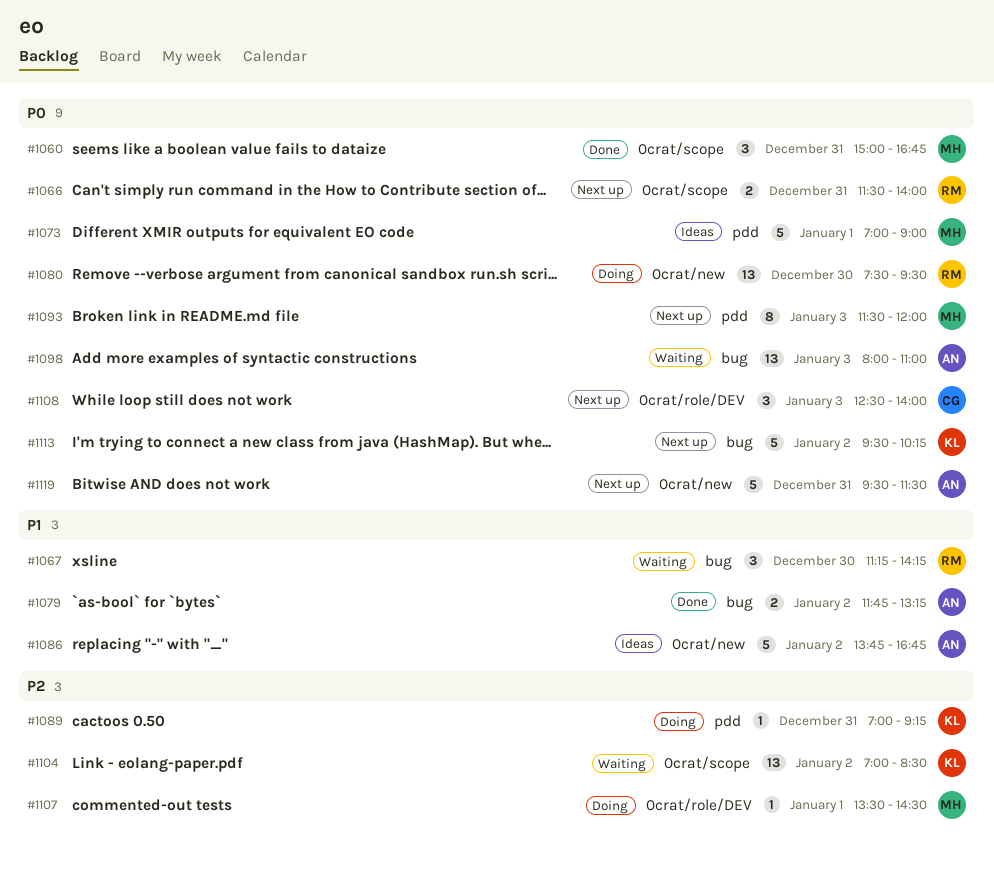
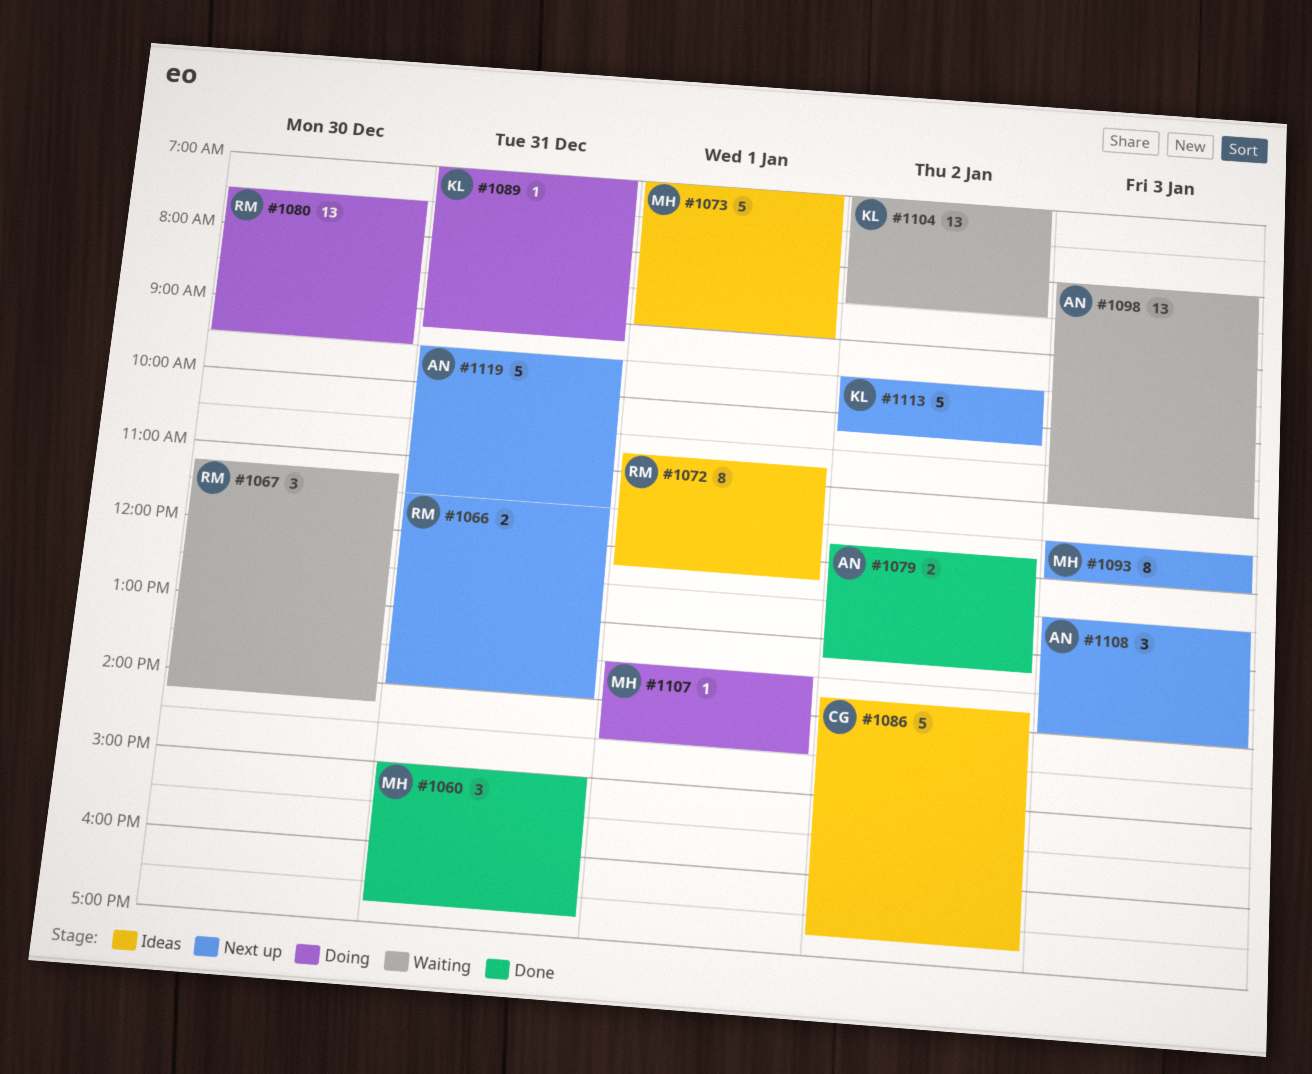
#1072: none -> present
#1086, owner: AN -> CG
#1108, owner: CG -> AN

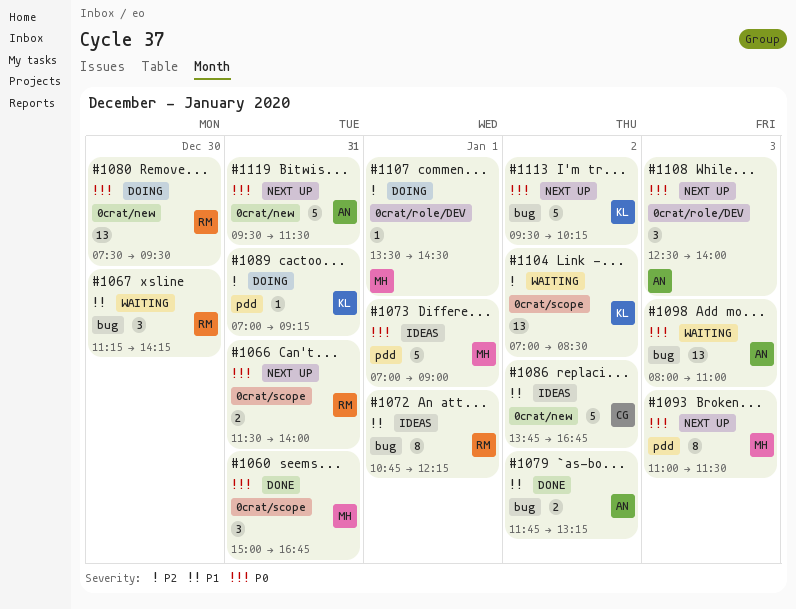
#1093, begins: 11:30 -> 11:00
#1093, ends: 12:00 -> 11:30

